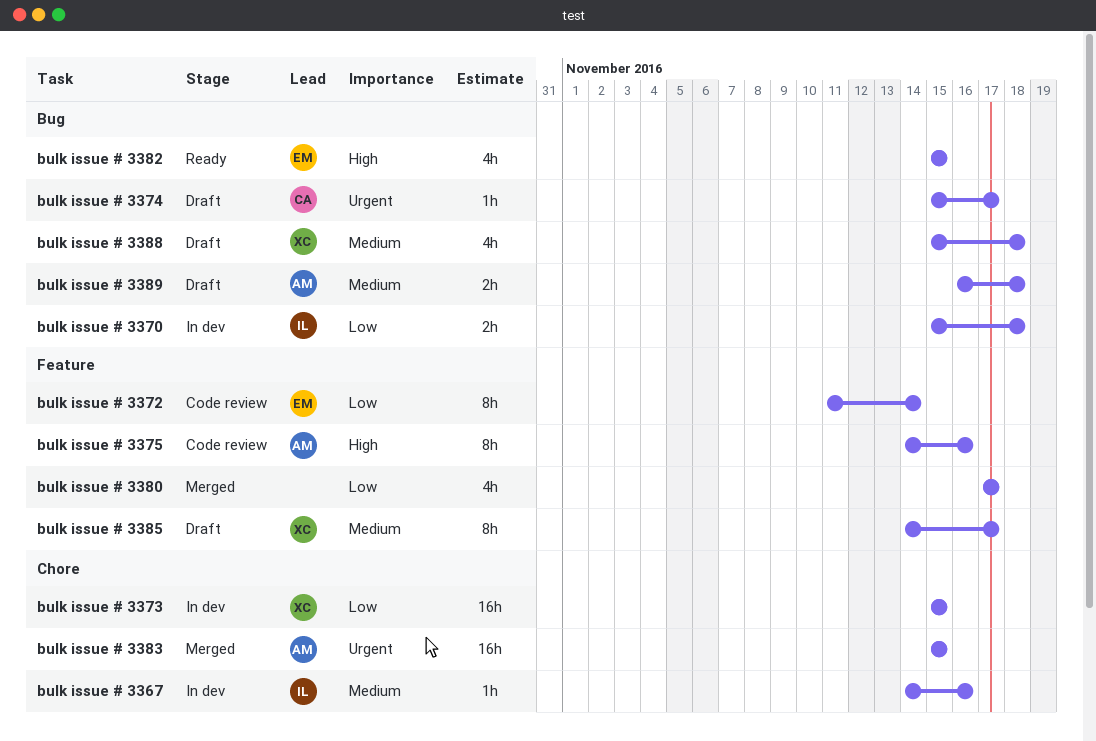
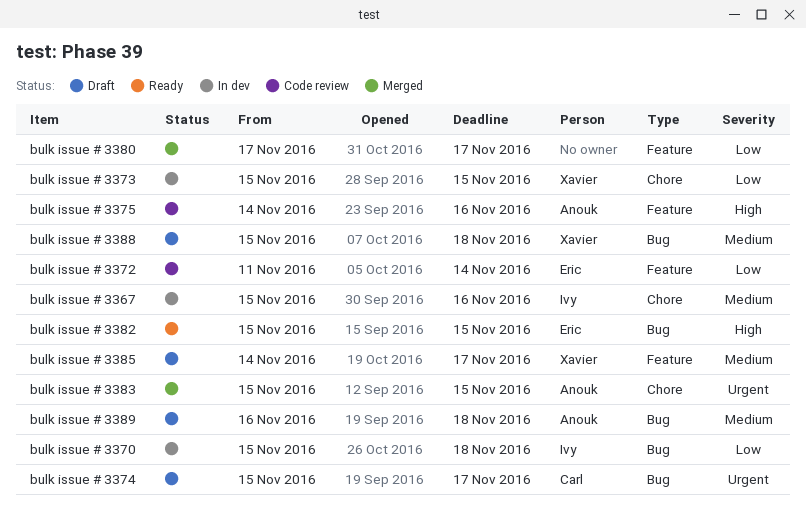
bulk issue # 3367, start: Nov 14 -> Nov 15

